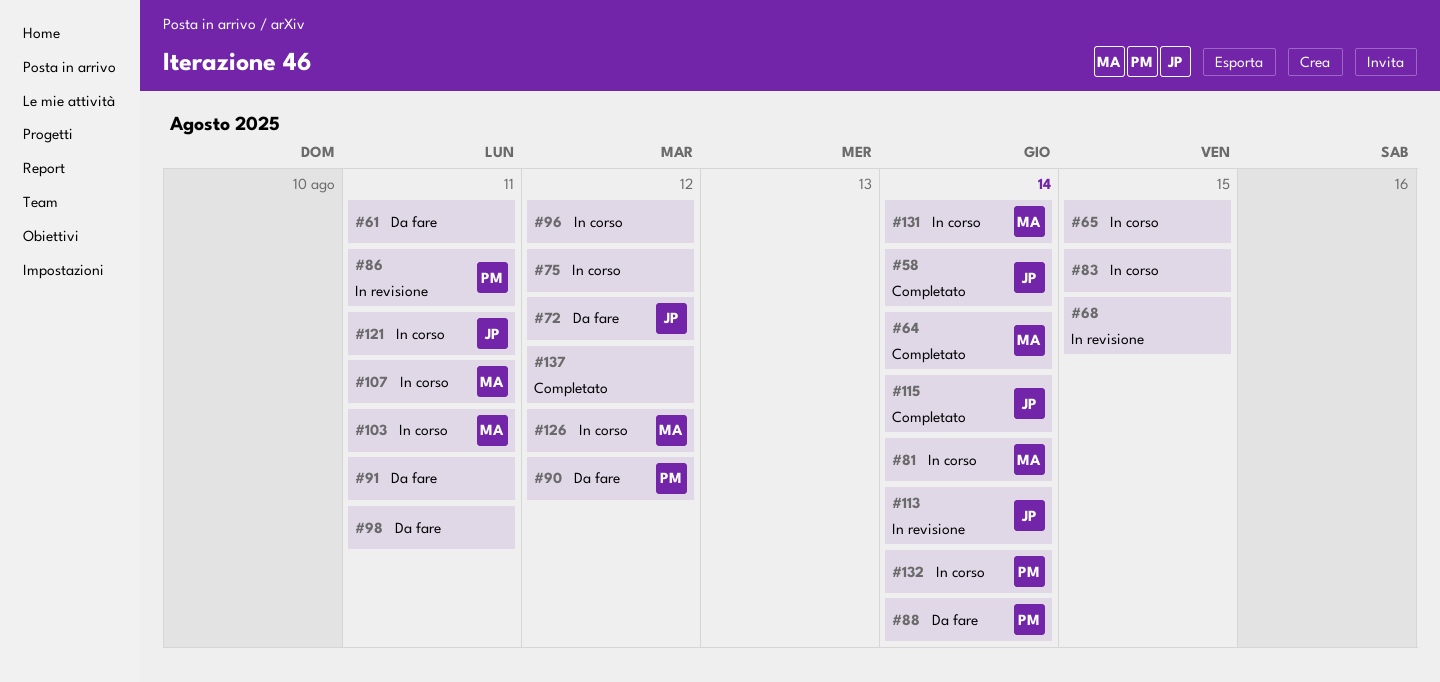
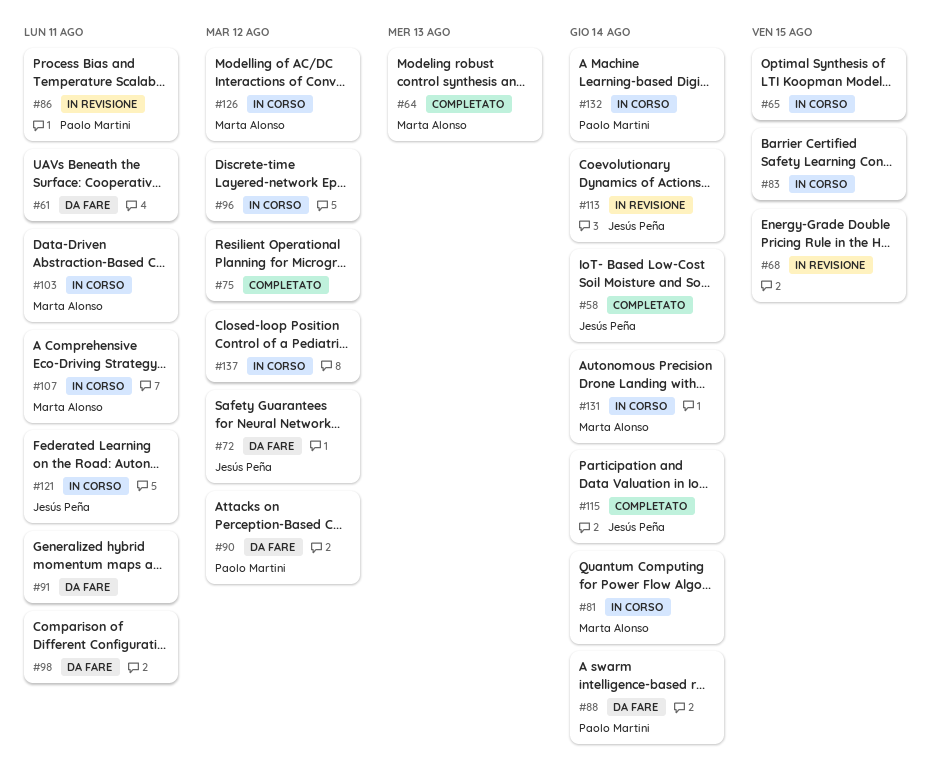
#64, due: Aug 14 -> Aug 13
#75, status: In corso -> Completato
#137, status: Completato -> In corso

